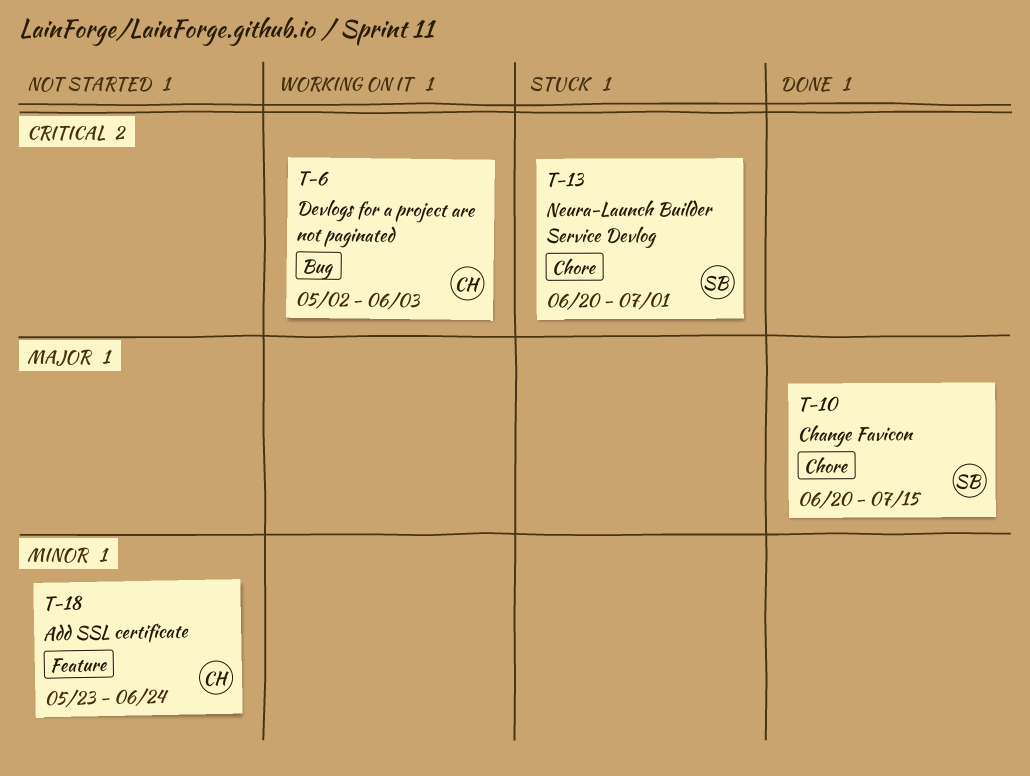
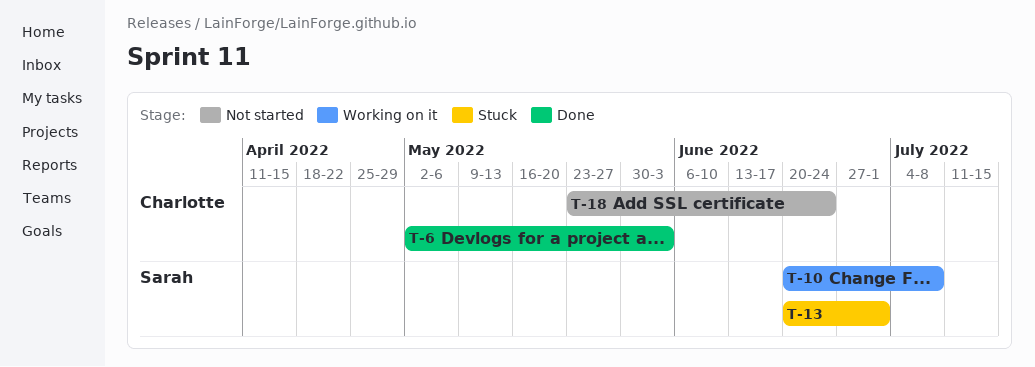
T-6, status: Working on it -> Done
T-10, status: Done -> Working on it
T-10, due: Jul 15 -> Jul 8

